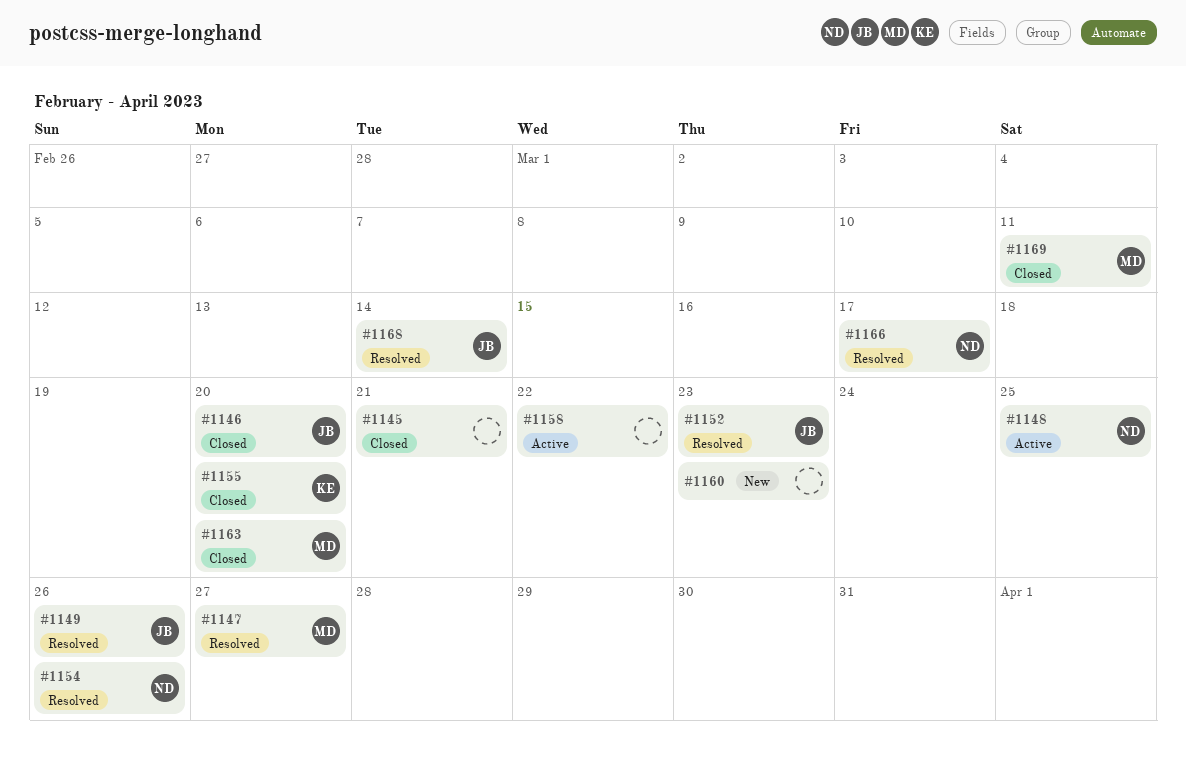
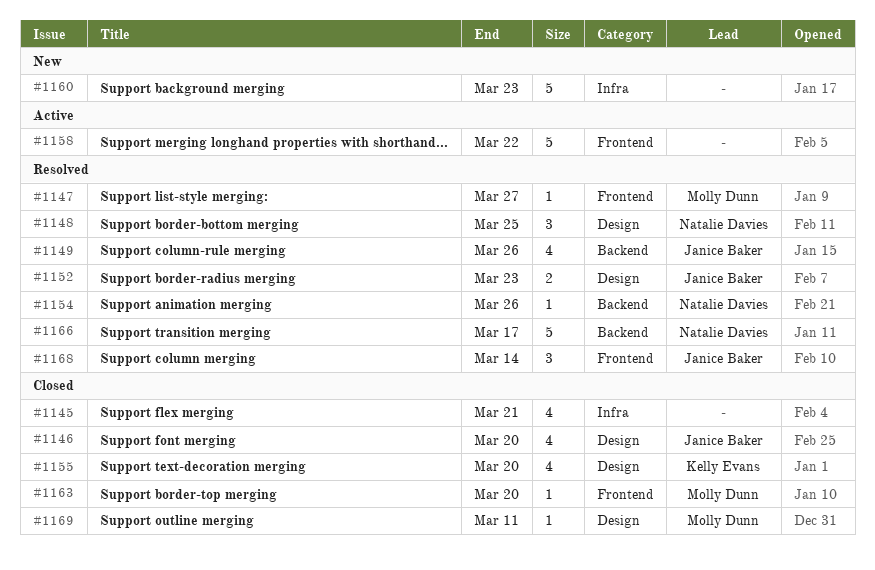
#1148, status: Active -> Resolved

